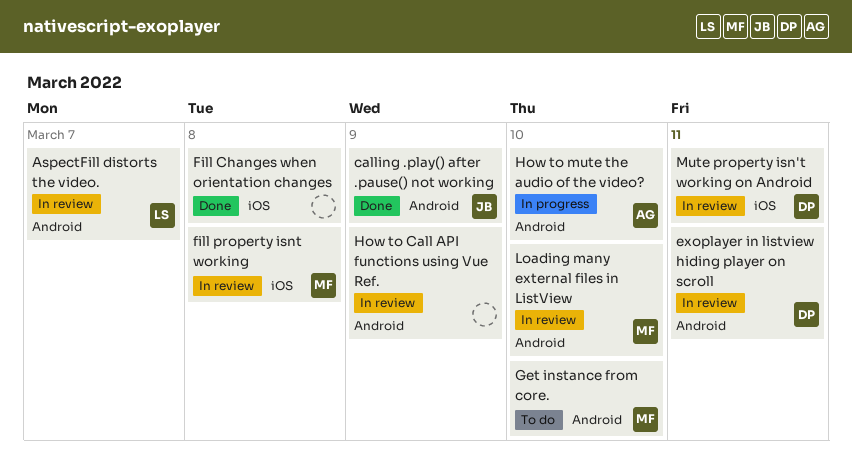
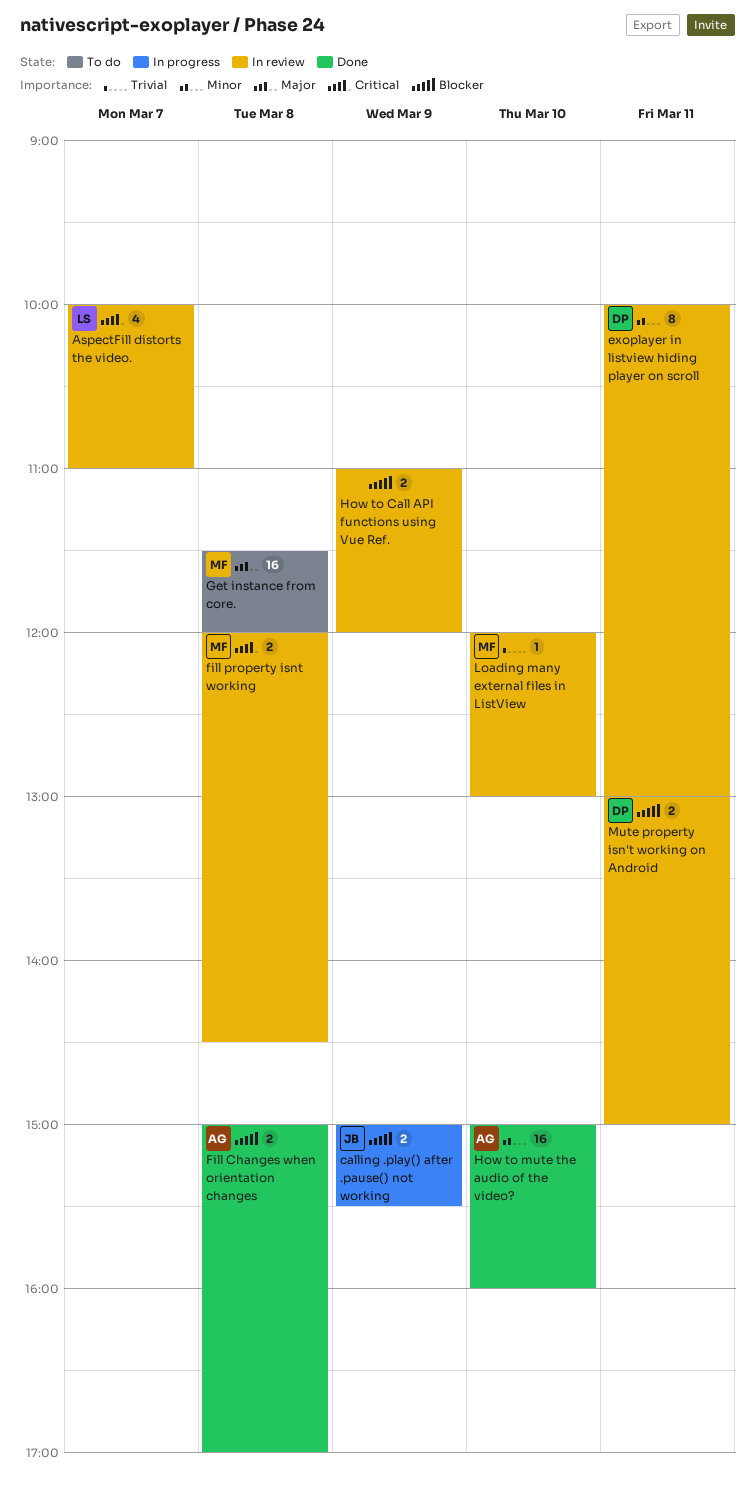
calling .play() after .pause() not working, status: Done -> In progress
Fill Changes when orientation changes, owner: none -> AG
Get instance from core., day: Mar 10 -> Mar 8
How to mute the audio of the video?, status: In progress -> Done

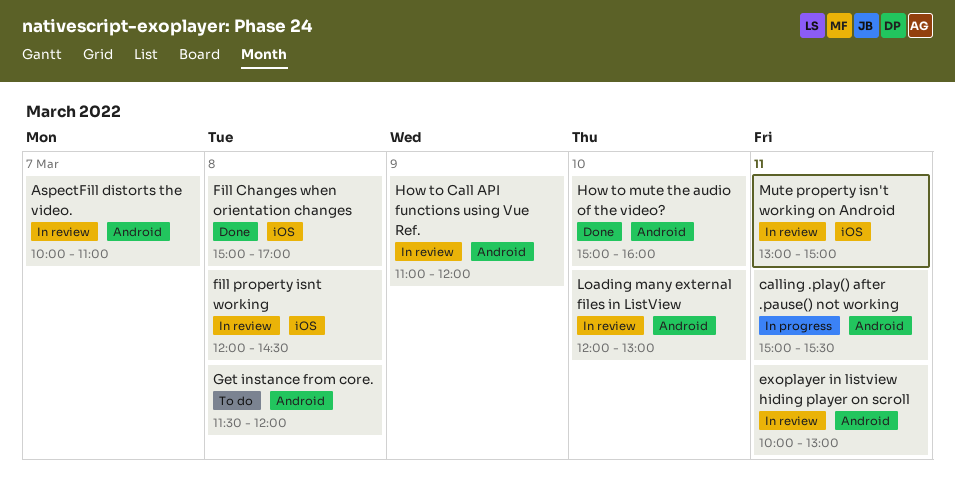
calling .play() after .pause() not working, day: Mar 9 -> Mar 11

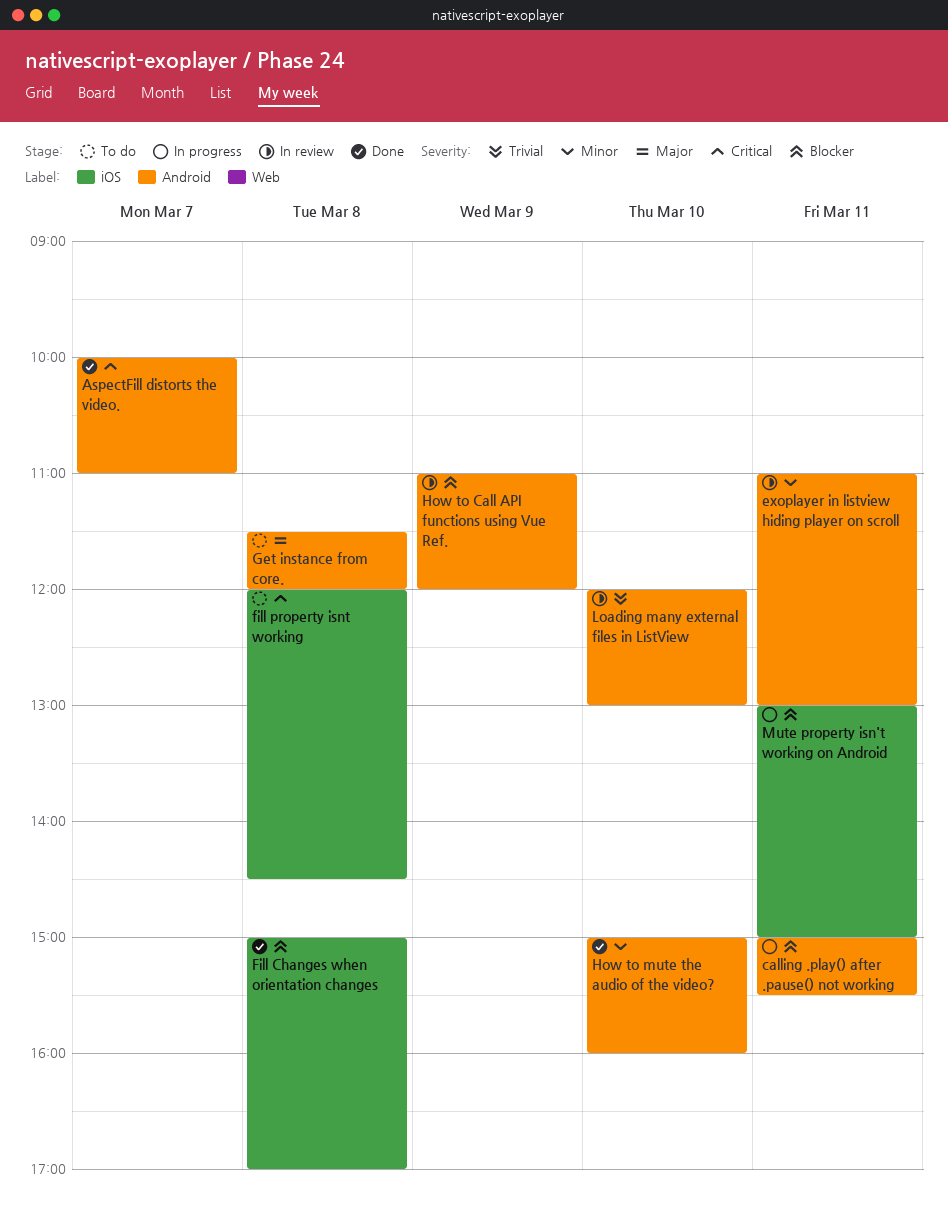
AspectFill distorts the video., status: In review -> Done
exoplayer in listview hiding player on scroll, begins: 10:00 -> 11:00
fill property isnt working, status: In review -> To do
Mute property isn't working on Android, status: In review -> In progress

